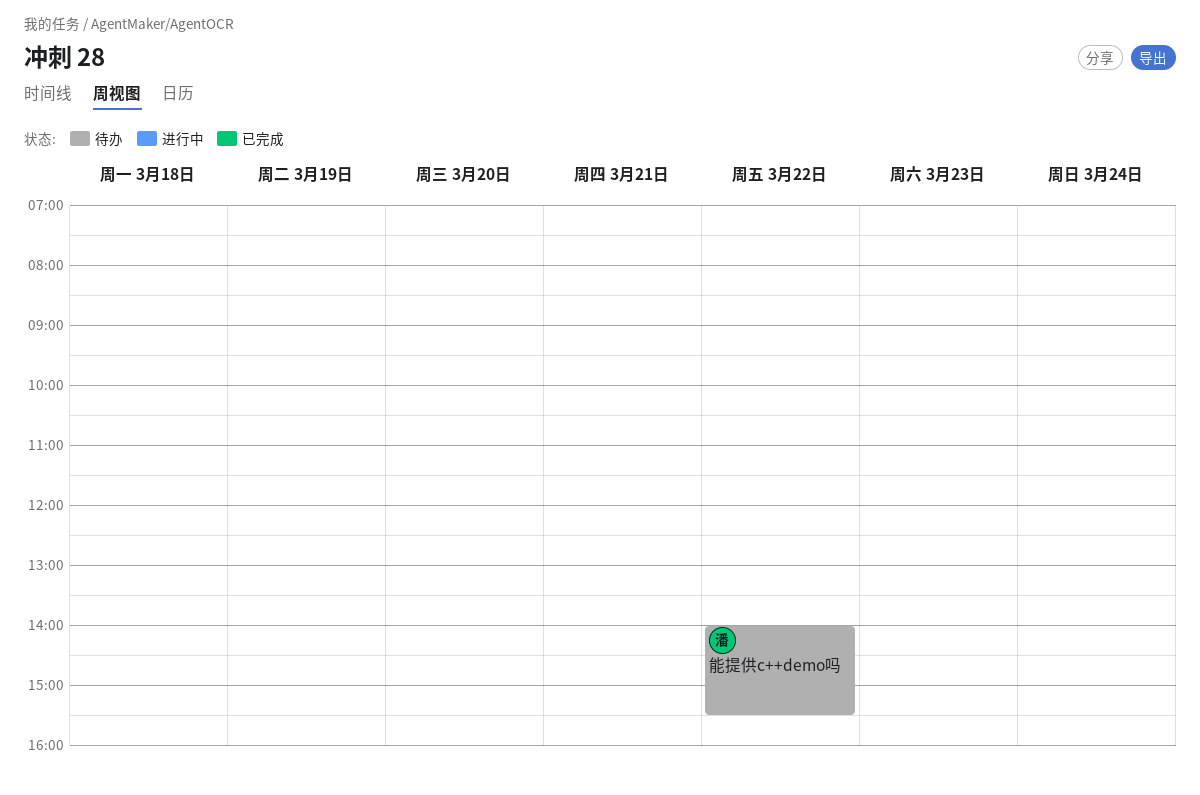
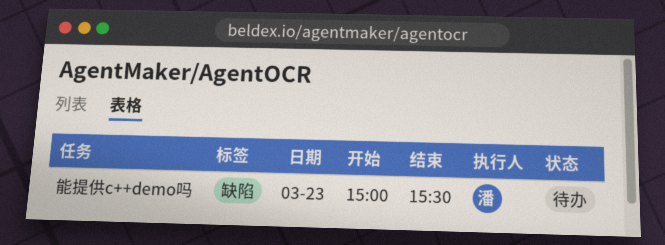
能提供c++demo吗, day: Mar 22 -> Mar 23
能提供c++demo吗, begins: 14:00 -> 15:00

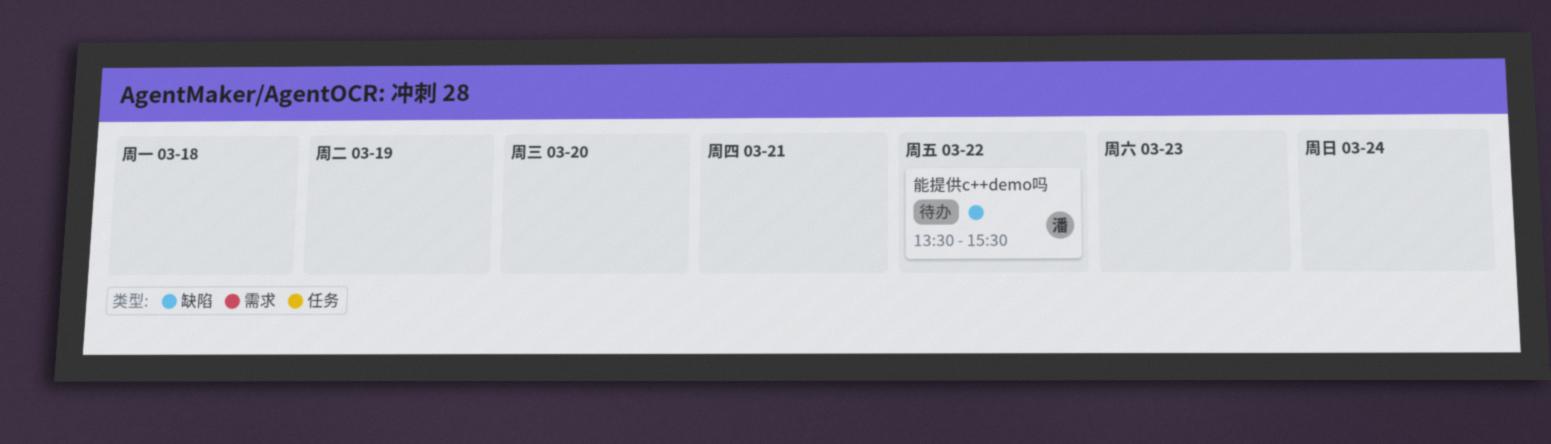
能提供c++demo吗, day: Mar 23 -> Mar 22
能提供c++demo吗, begins: 15:00 -> 13:30

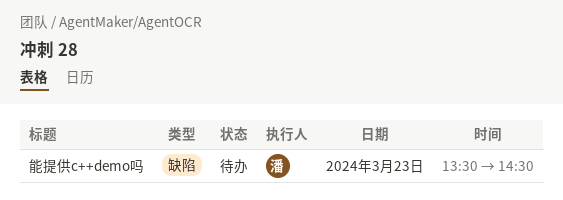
能提供c++demo吗, day: Mar 22 -> Mar 23
能提供c++demo吗, ends: 15:30 -> 14:30

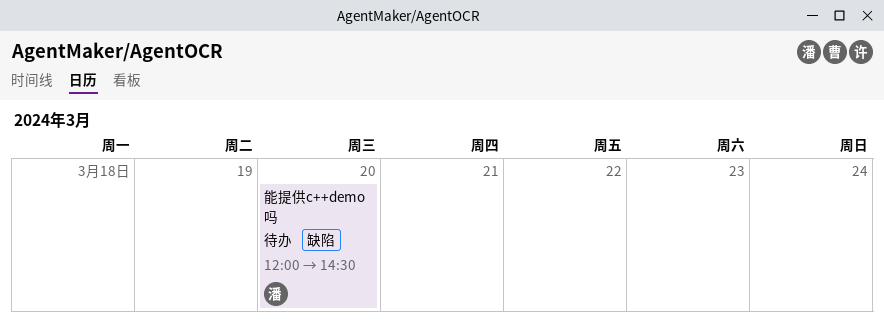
能提供c++demo吗, day: Mar 23 -> Mar 20
能提供c++demo吗, begins: 13:30 -> 12:00

